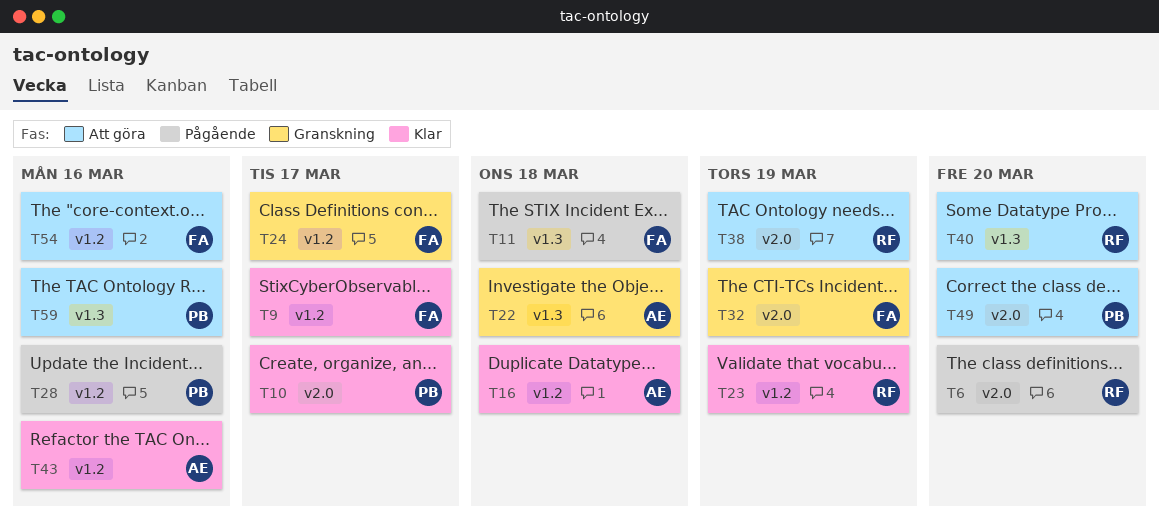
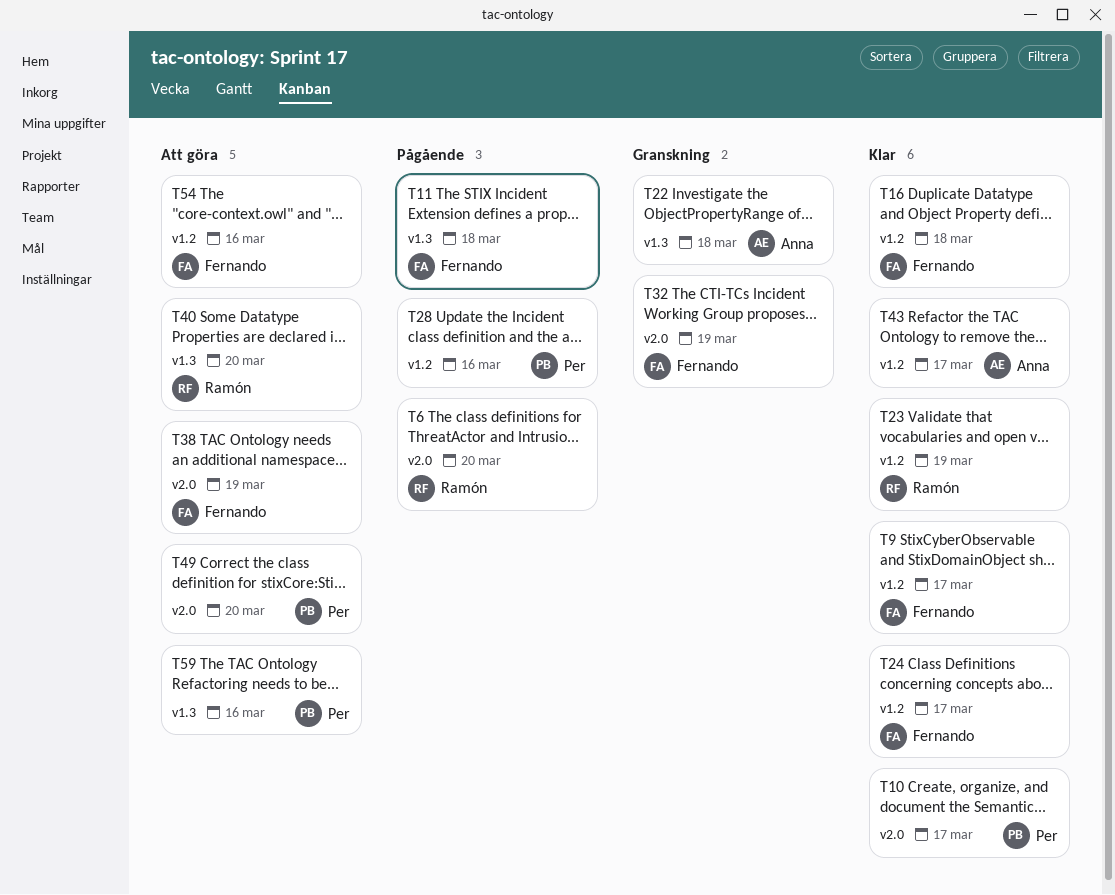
T16, owner: Anna -> Fernando
T24, status: Granskning -> Klar
T38, owner: Ramón -> Fernando
T43, due: Mar 16 -> Mar 17

